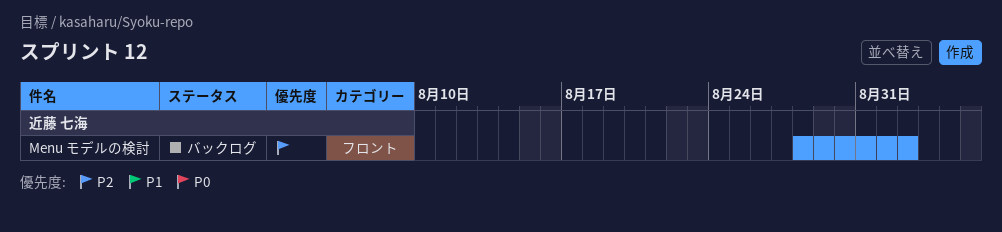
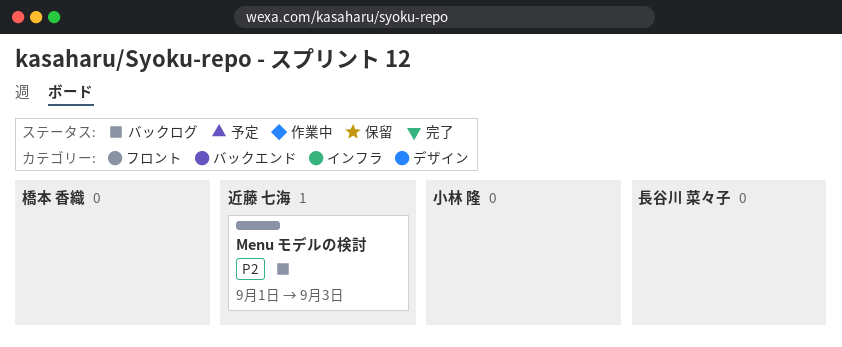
Menu モデルの検討, start: Aug 28 -> Sep 1
Menu モデルの検討, due: Sep 2 -> Sep 3

